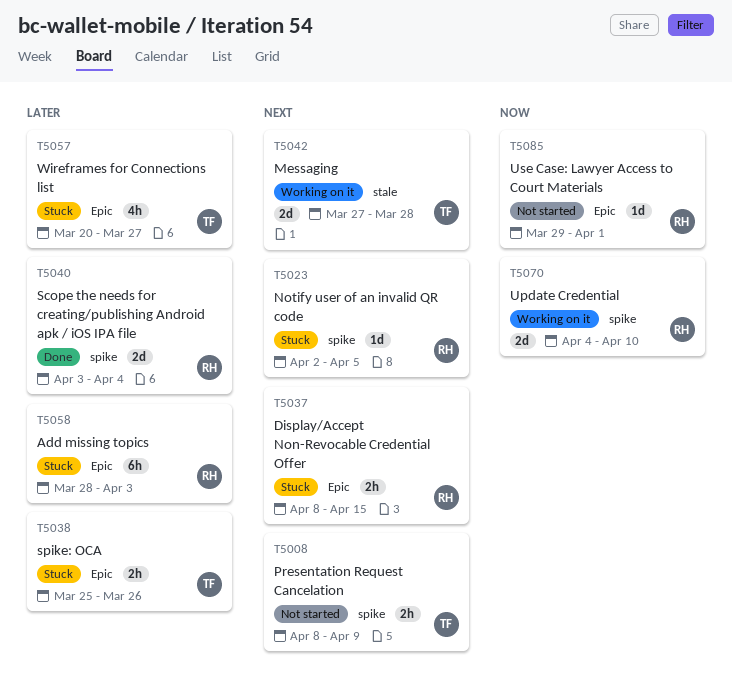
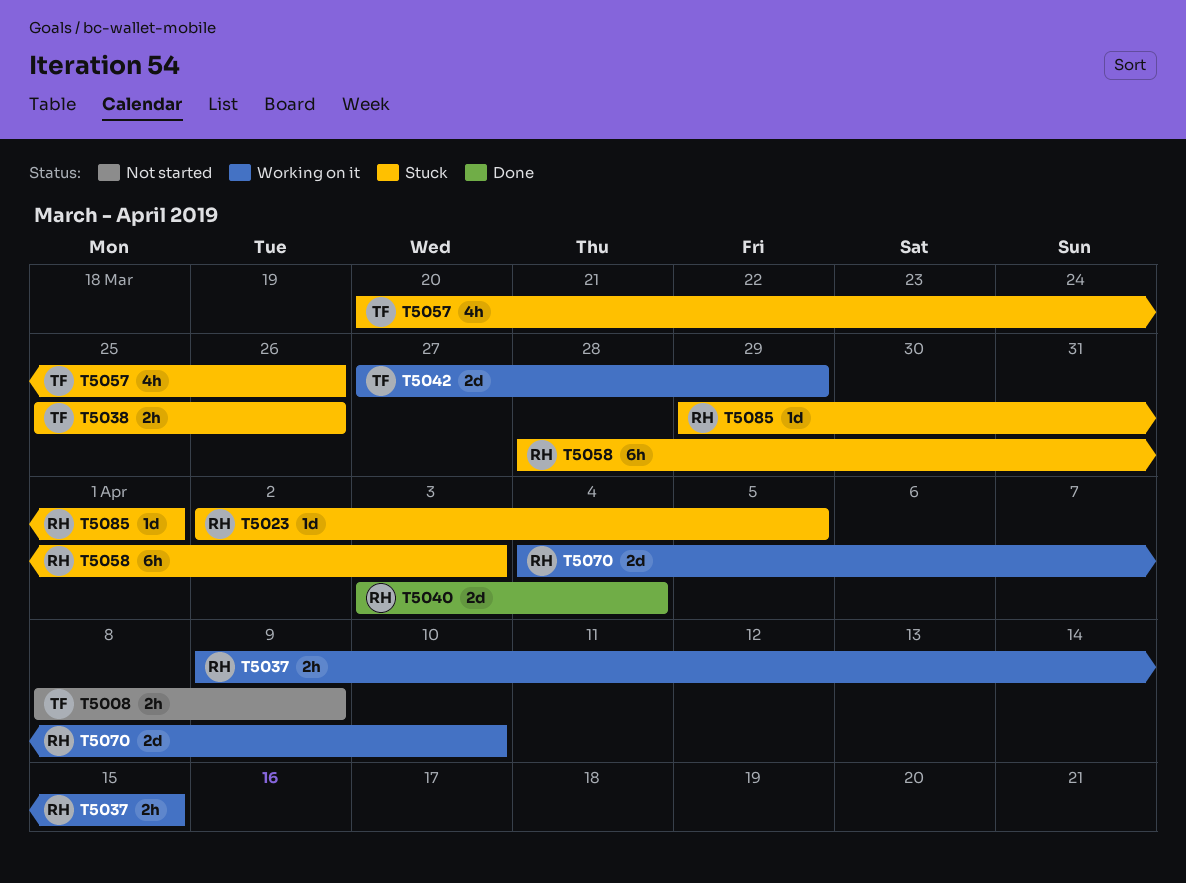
T5037, status: Stuck -> Working on it
T5037, start: Apr 8 -> Apr 9
T5042, due: Mar 28 -> Mar 29
T5057, due: Mar 27 -> Mar 26
T5085, status: Not started -> Stuck

